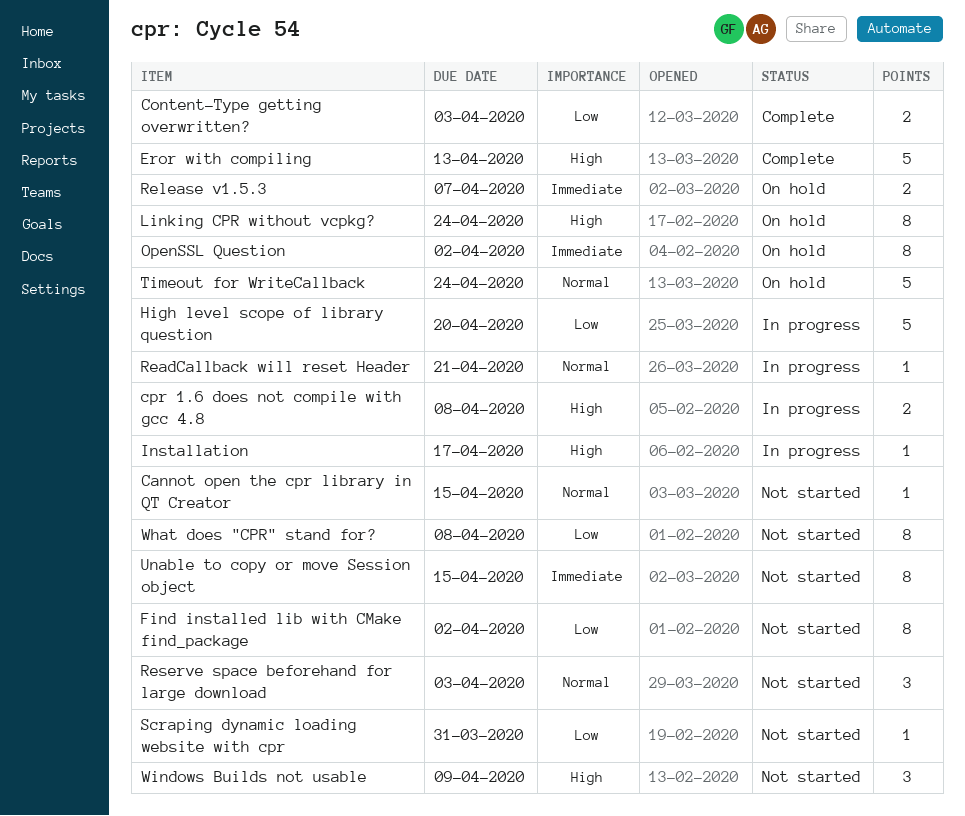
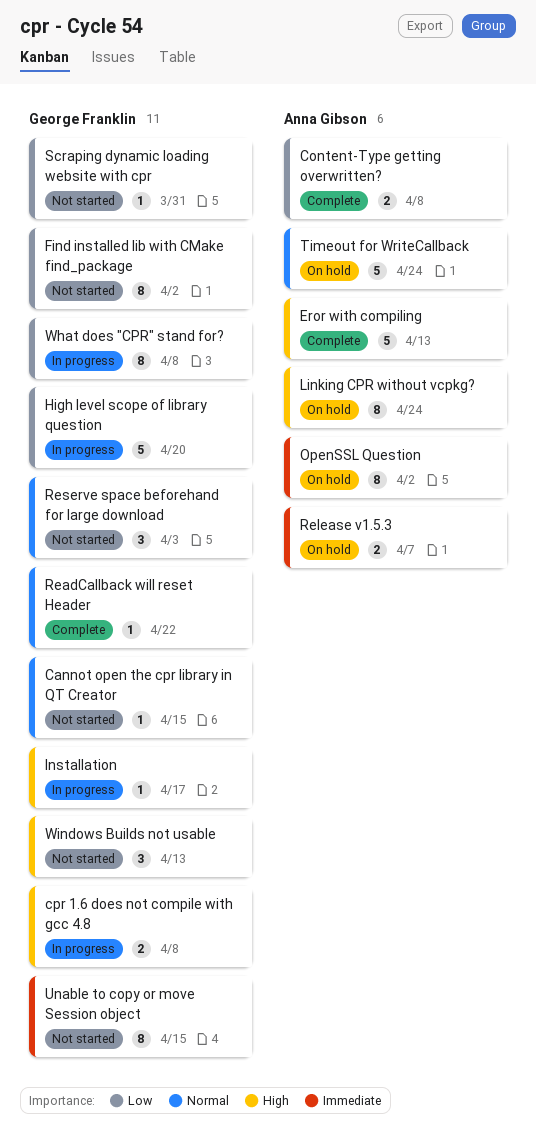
Content-Type getting overwritten?, due: Apr 3 -> Apr 8
ReadCallback will reset Header, status: In progress -> Complete
ReadCallback will reset Header, due: Apr 21 -> Apr 22
What does "CPR" stand for?, status: Not started -> In progress
Windows Builds not usable, due: Apr 9 -> Apr 13

